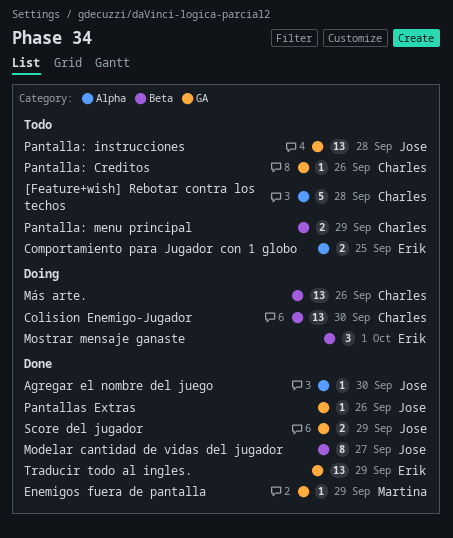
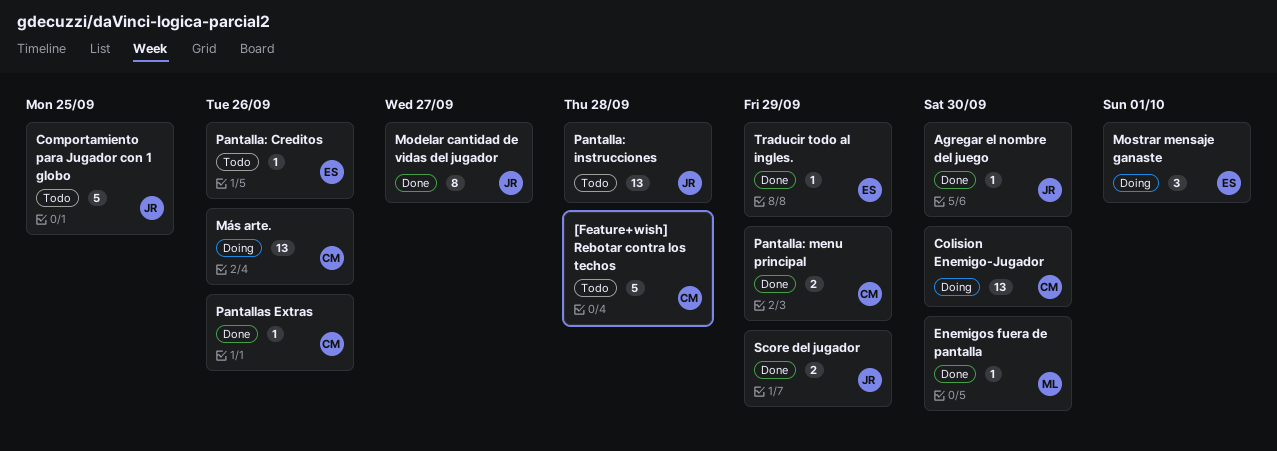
Comportamiento para Jugador con 1 globo, owner: Erik -> Jose
Comportamiento para Jugador con 1 globo, estimate: 2 -> 5
Enemigos fuera de pantalla, due: Sep 29 -> Sep 30
Pantalla: Creditos, owner: Charles -> Erik
Pantalla: menu principal, status: Todo -> Done
Pantallas Extras, owner: Jose -> Charles
Traducir todo al ingles., estimate: 13 -> 1

